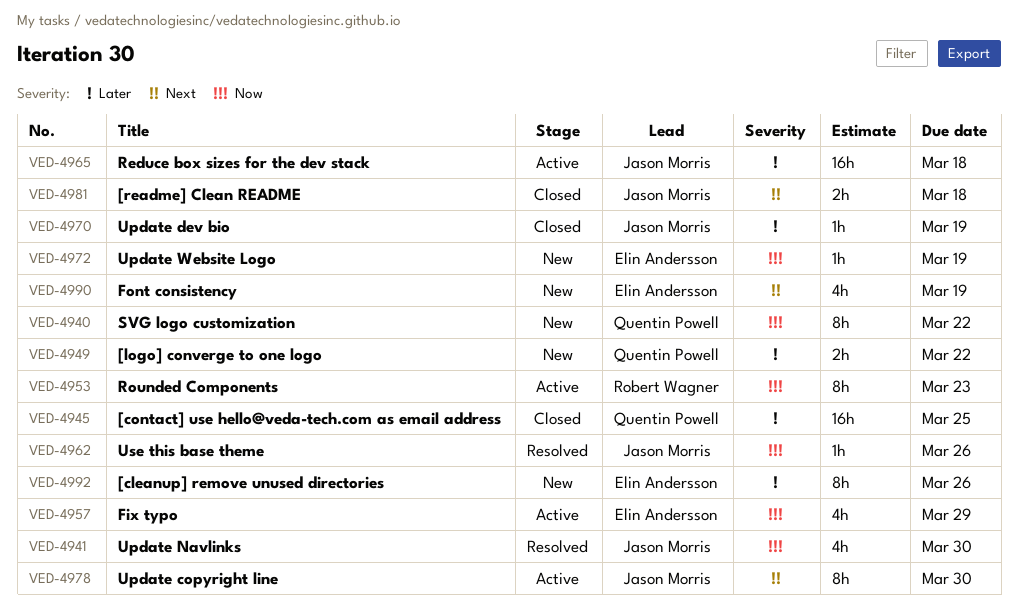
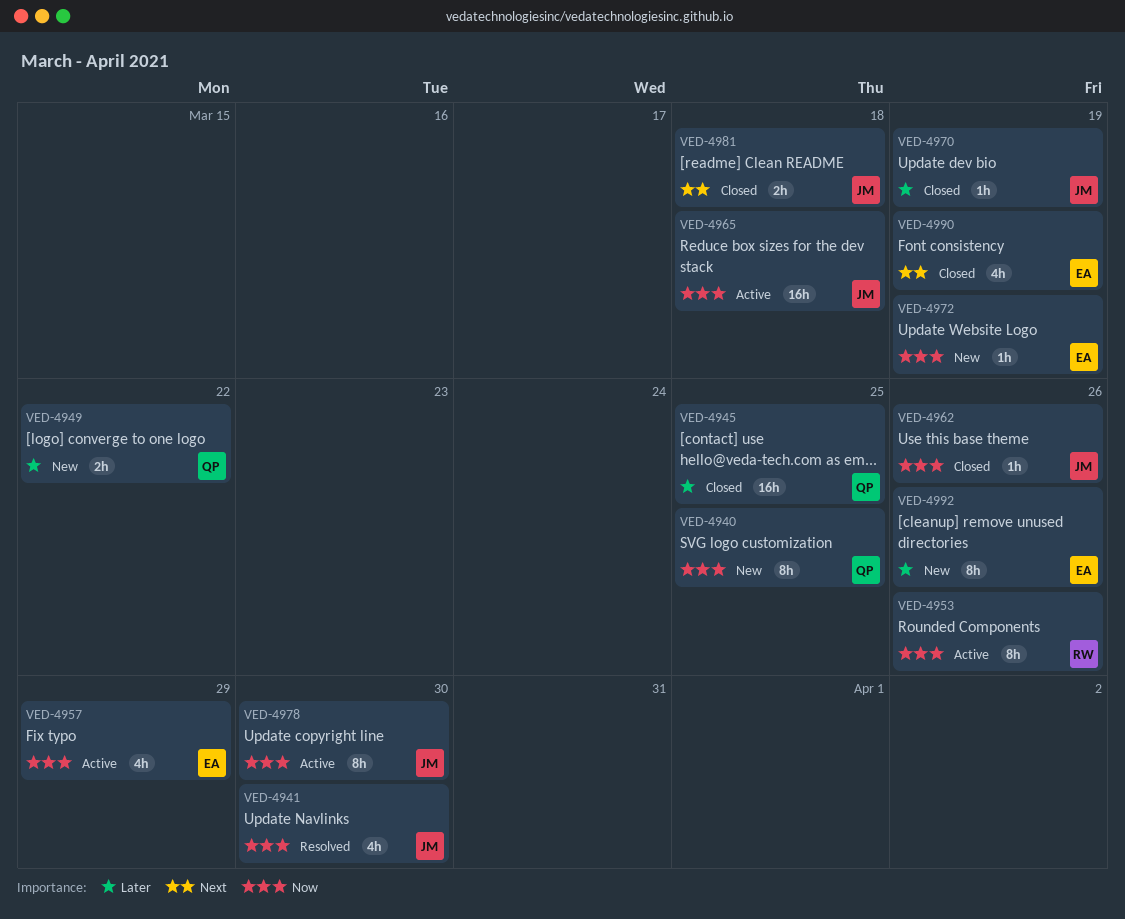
VED-4940, due: Mar 22 -> Mar 25
VED-4953, due: Mar 23 -> Mar 26
VED-4962, status: Resolved -> Closed
VED-4965, priority: Later -> Now
VED-4978, priority: Next -> Now
VED-4990, status: New -> Closed

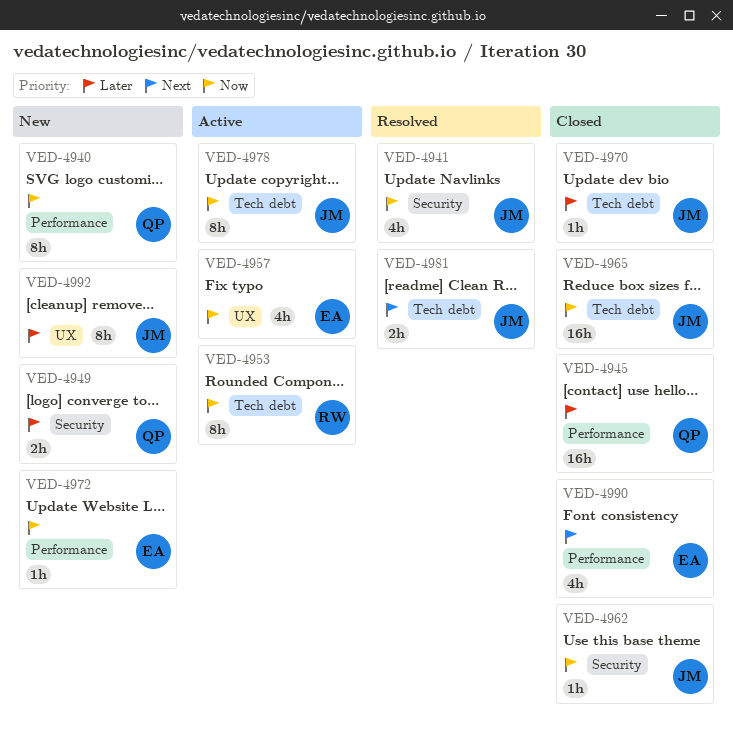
VED-4965, status: Active -> Closed
VED-4981, status: Closed -> Resolved
VED-4992, owner: EA -> JM

